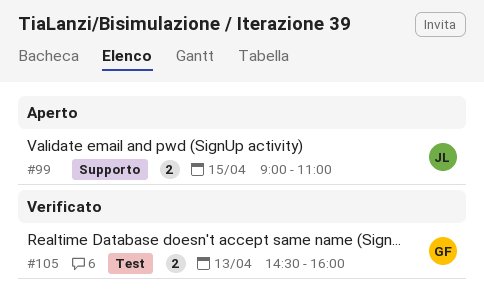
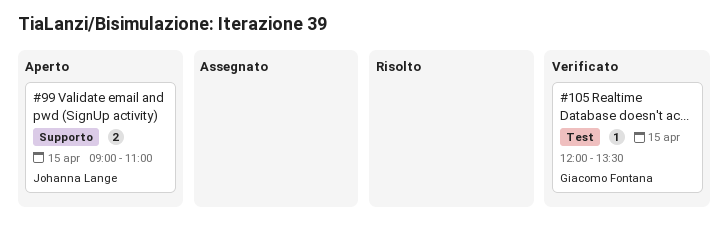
#105, estimate: 2 -> 1
#105, day: Apr 13 -> Apr 15
#105, begins: 14:30 -> 12:00
#105, ends: 16:00 -> 13:30

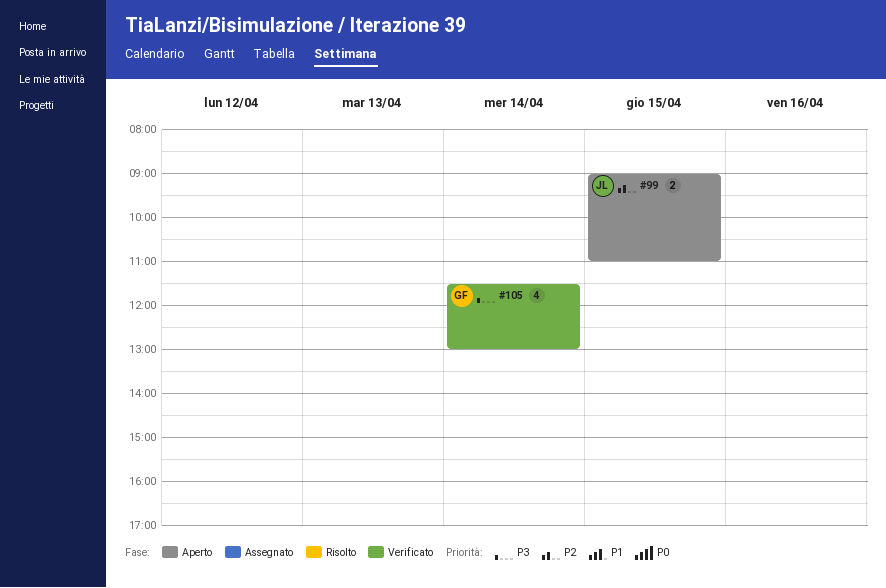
#105, estimate: 1 -> 4
#105, day: Apr 15 -> Apr 14
#105, begins: 12:00 -> 11:30
#105, ends: 13:30 -> 13:00

